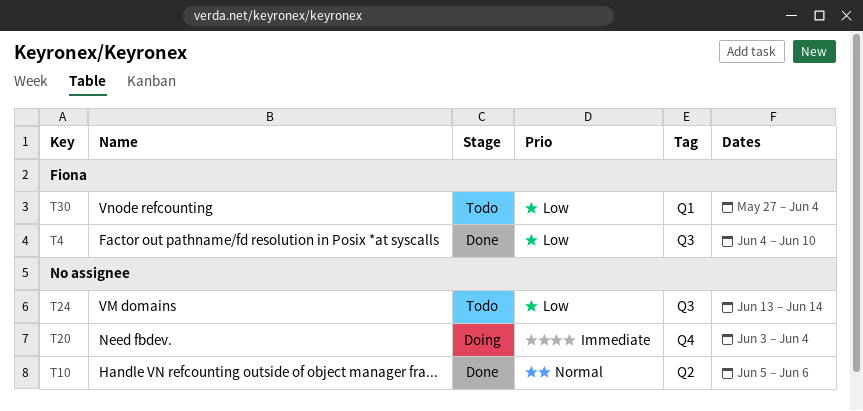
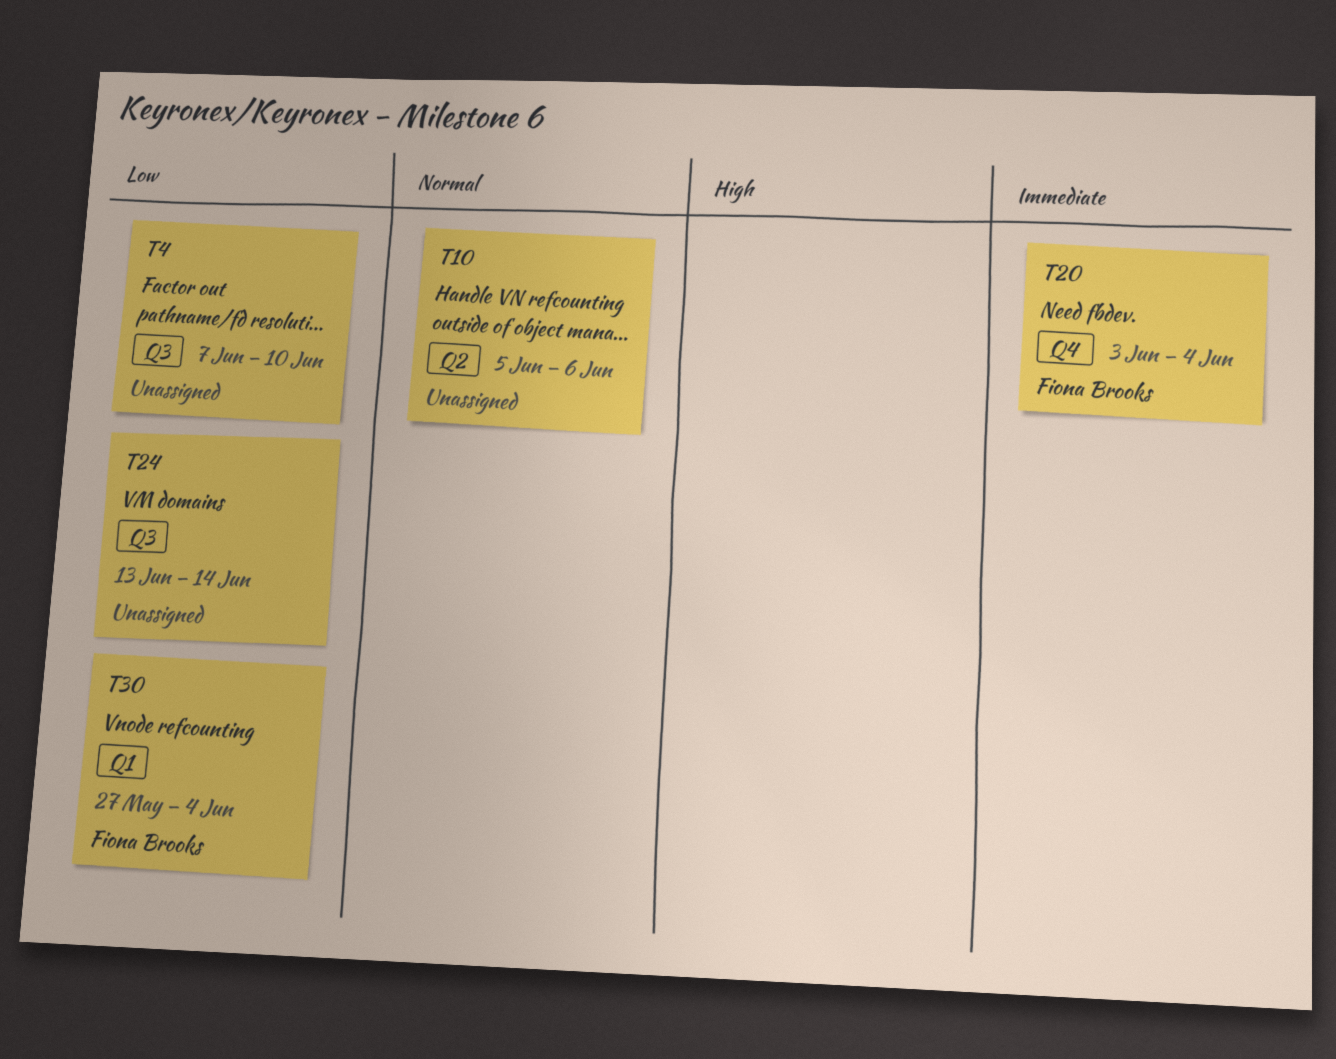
T4, owner: Fiona Brooks -> none
T4, start: Jun 4 -> Jun 7
T20, owner: none -> Fiona Brooks

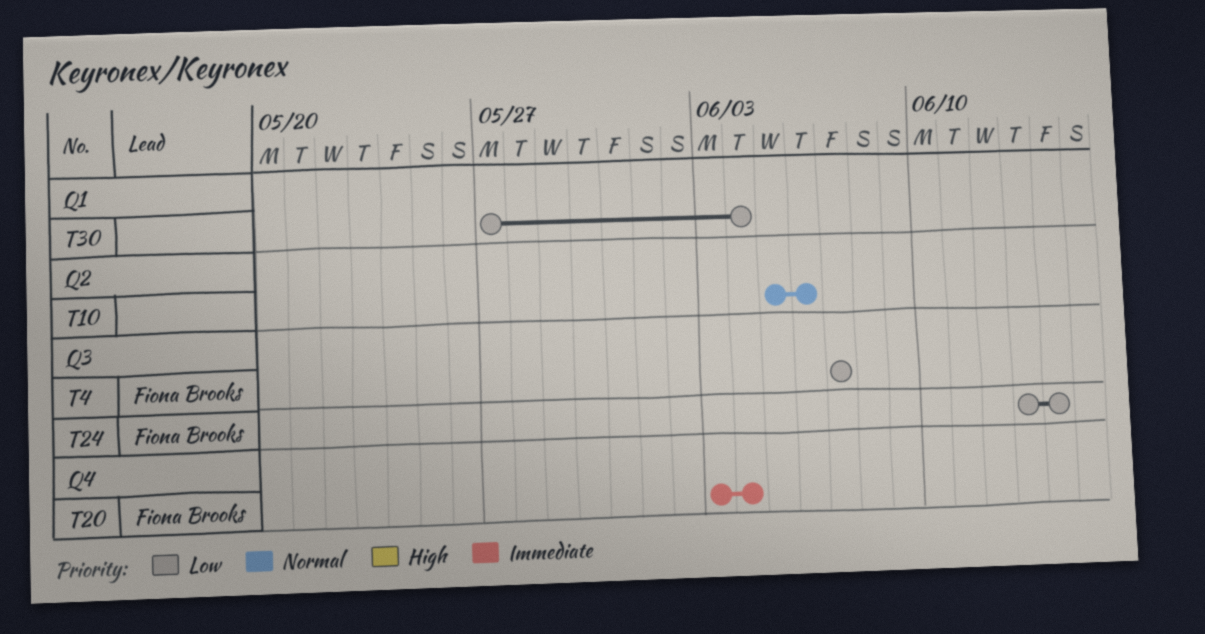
T4, owner: none -> Fiona Brooks
T4, due: Jun 10 -> Jun 7
T24, owner: none -> Fiona Brooks
T30, owner: Fiona Brooks -> none

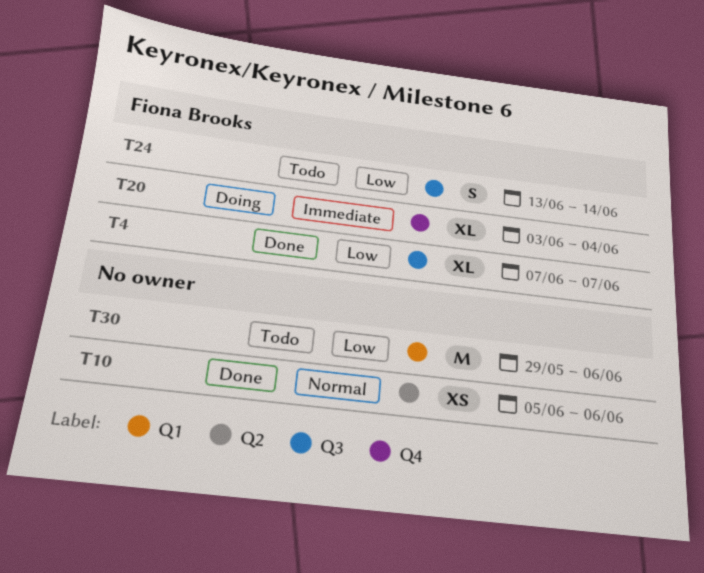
T30, start: May 27 -> May 29
T30, due: Jun 4 -> Jun 6

